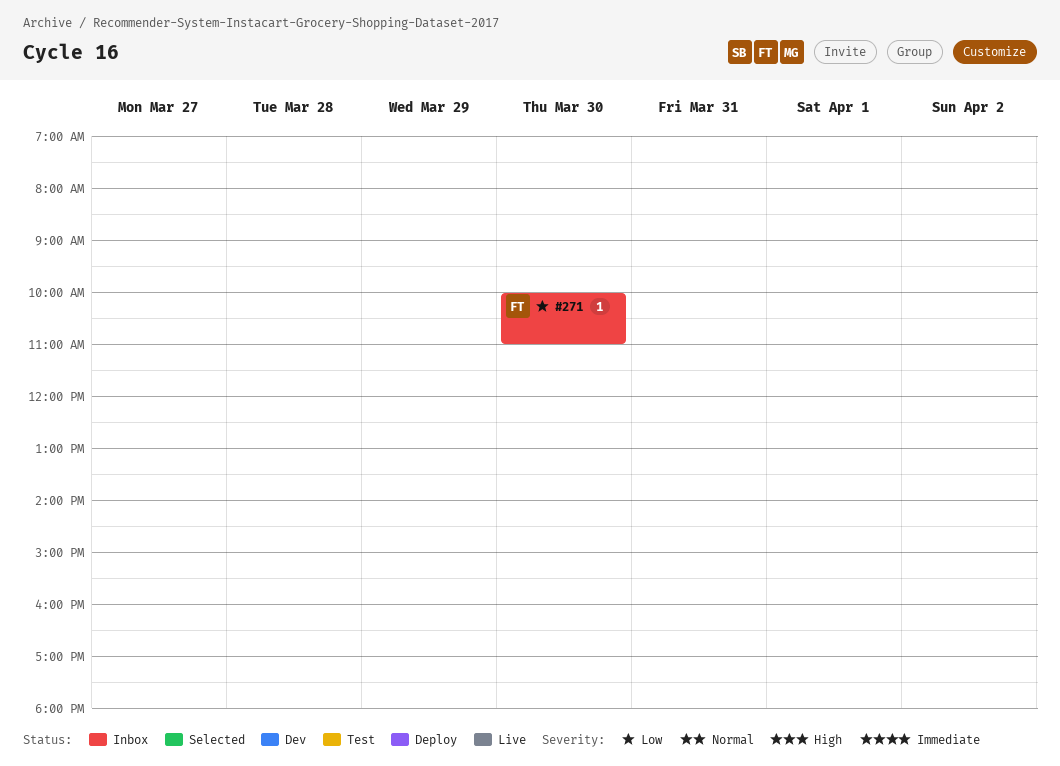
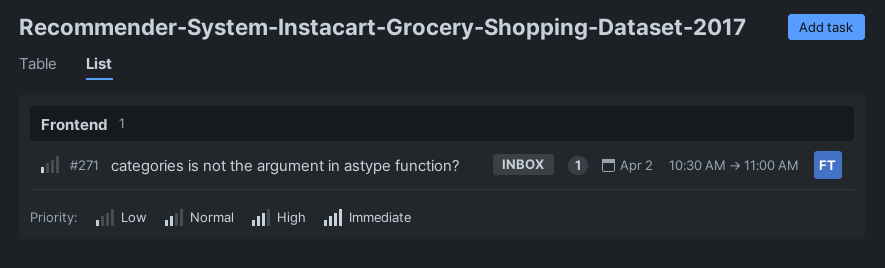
#271, day: Mar 30 -> Apr 2
#271, begins: 10:00 -> 10:30

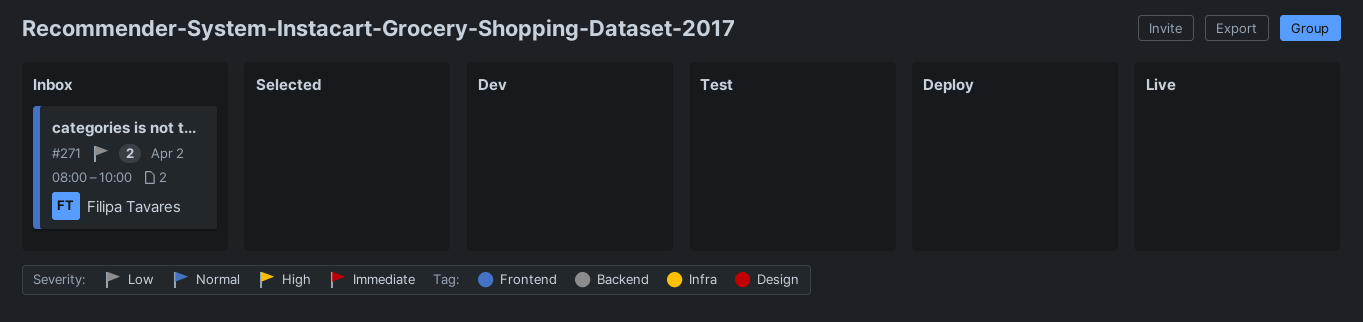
#271, estimate: 1 -> 2
#271, begins: 10:30 -> 08:00
#271, ends: 11:00 -> 10:00

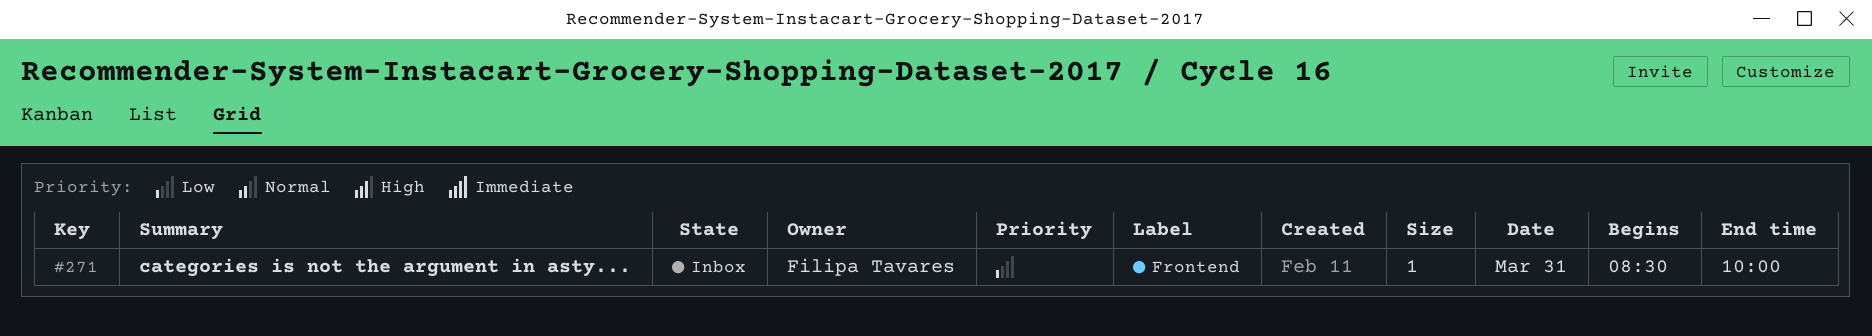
#271, estimate: 2 -> 1
#271, day: Apr 2 -> Mar 31
#271, begins: 08:00 -> 08:30

